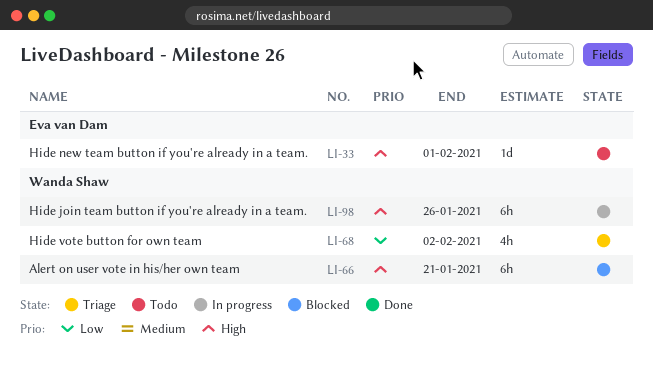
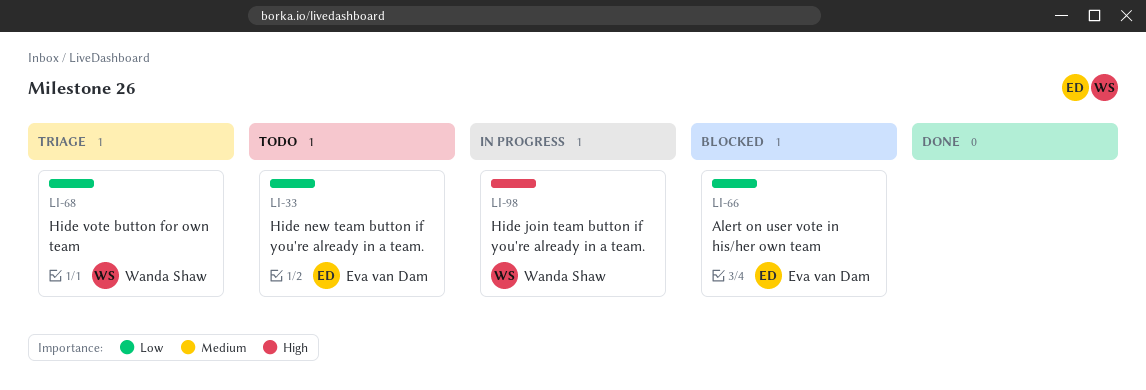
LI-33, priority: High -> Low
LI-66, owner: Wanda Shaw -> Eva van Dam
LI-66, priority: High -> Low

